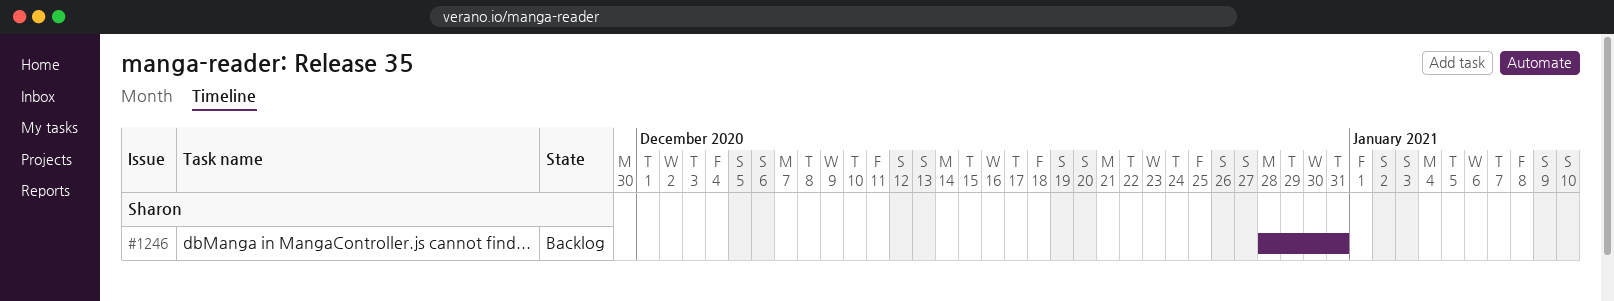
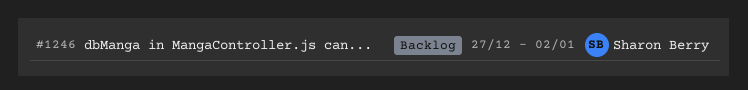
#1246, start: Dec 28 -> Dec 27
#1246, due: Dec 31 -> Jan 2

